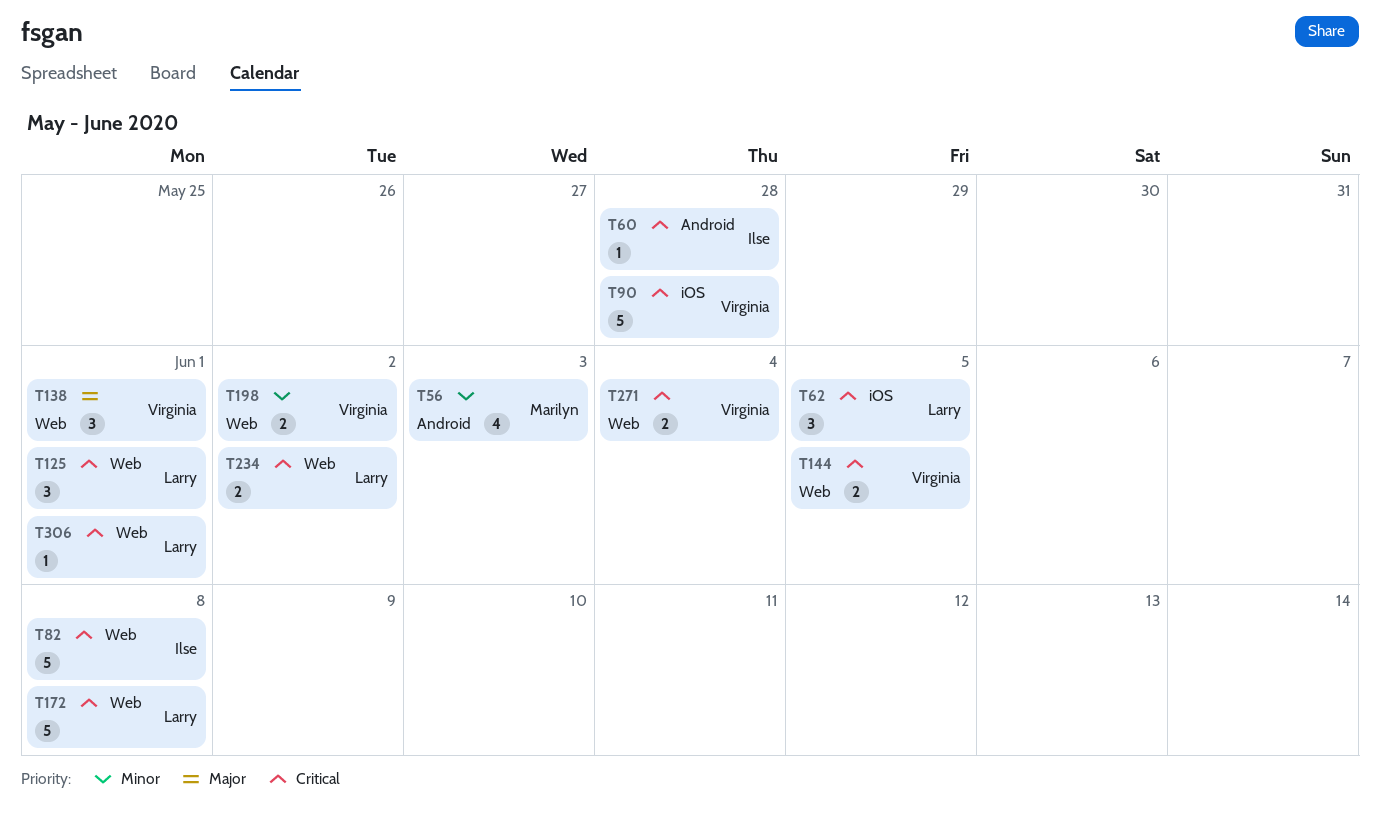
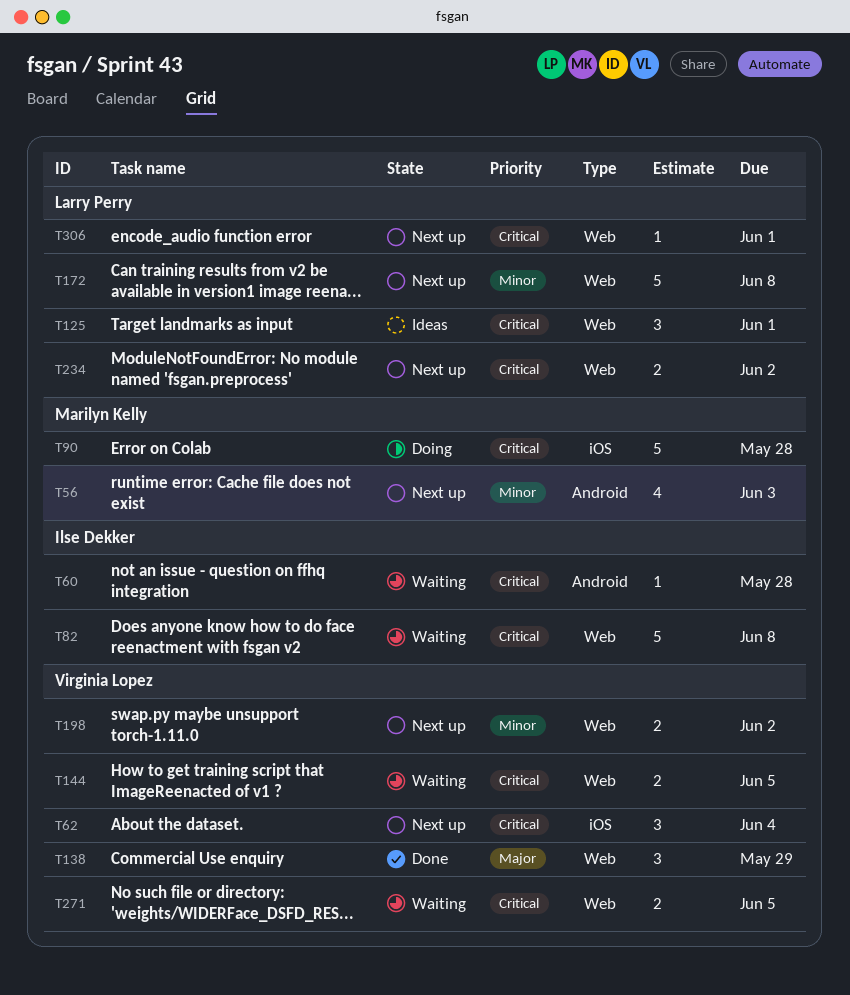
T62, owner: Larry Perry -> Virginia Lopez
T62, due: Jun 5 -> Jun 4
T90, owner: Virginia Lopez -> Marilyn Kelly
T138, due: Jun 1 -> May 29
T172, priority: Critical -> Minor
T271, due: Jun 4 -> Jun 5

